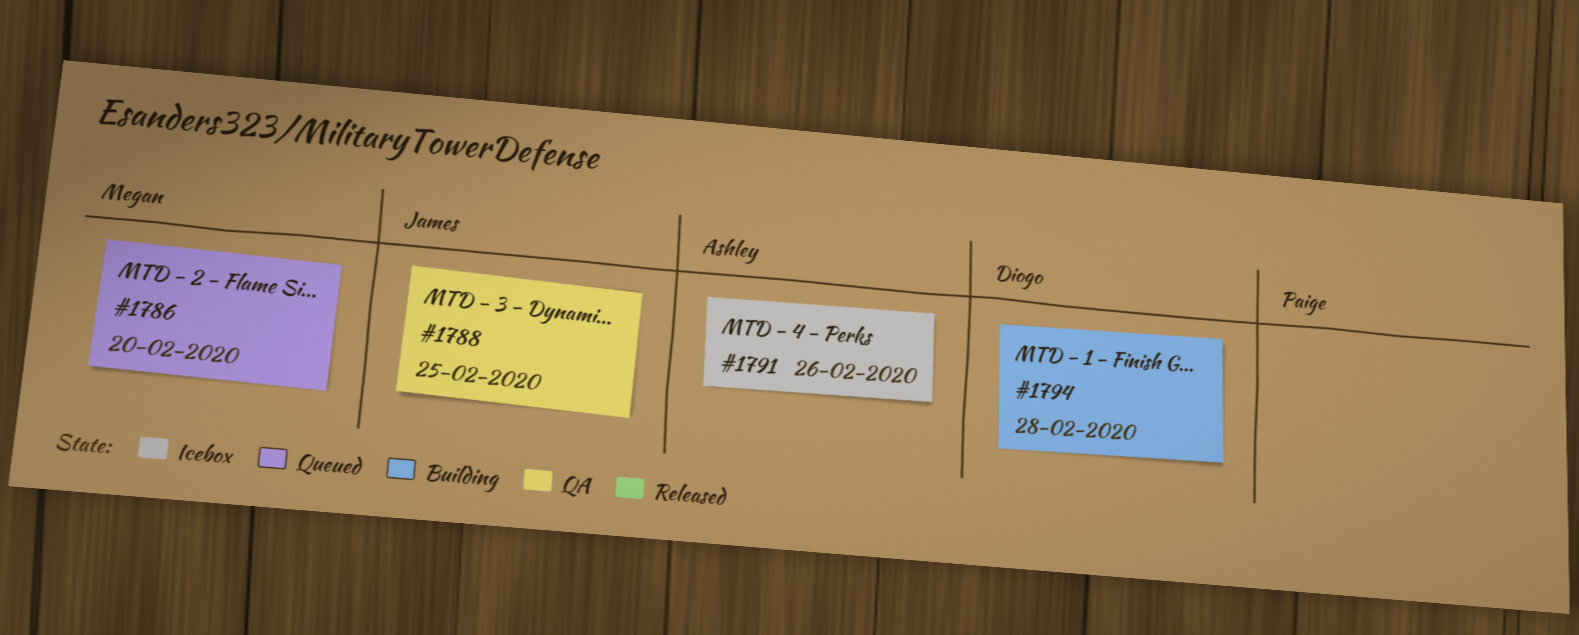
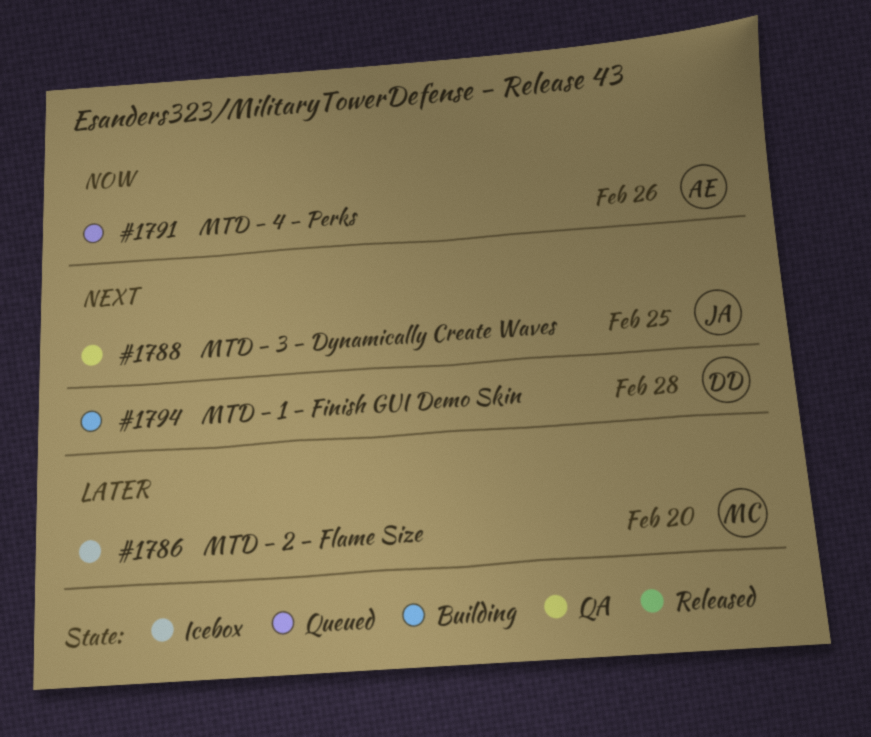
#1786, status: Queued -> Icebox
#1791, status: Icebox -> Queued

